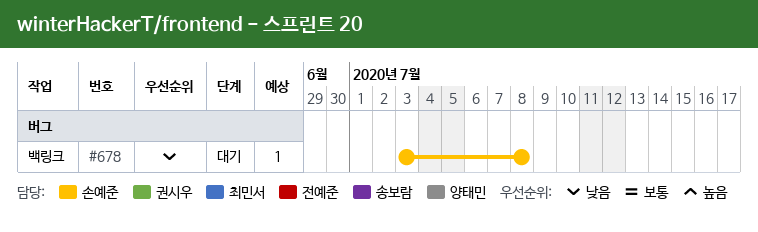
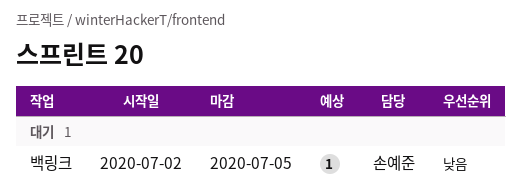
백링크, start: Jul 3 -> Jul 2
백링크, due: Jul 8 -> Jul 5

